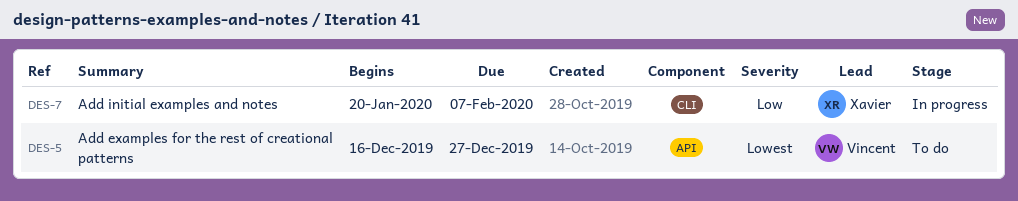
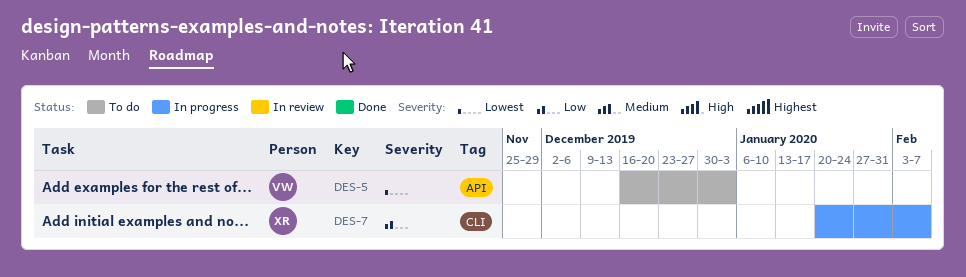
DES-5, due: Dec 27 -> Jan 3

